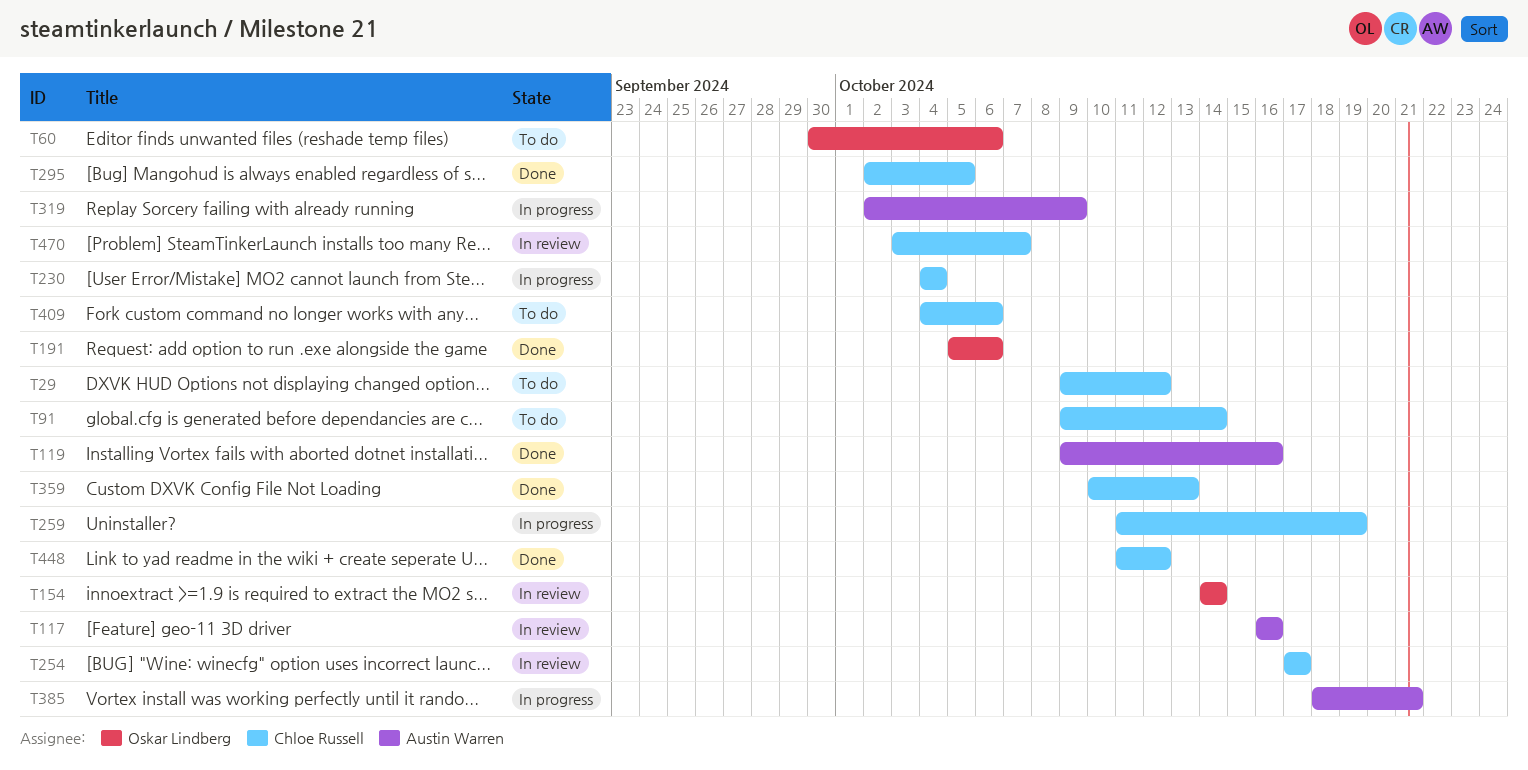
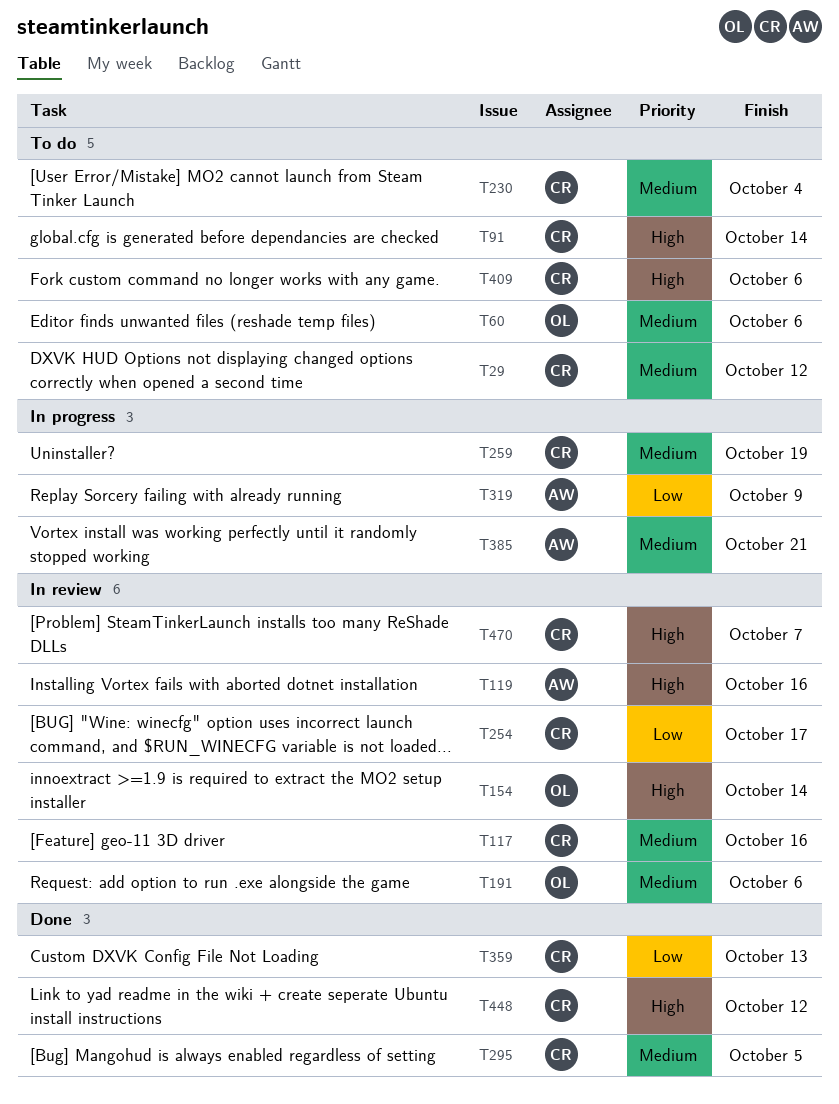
T117, owner: Austin Warren -> Chloe Russell
T119, status: Done -> In review
T191, status: Done -> In review
T230, status: In progress -> To do

